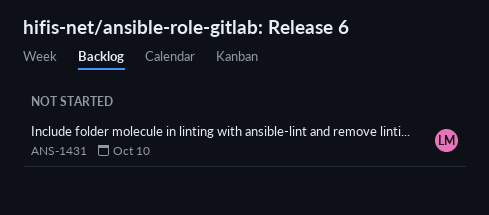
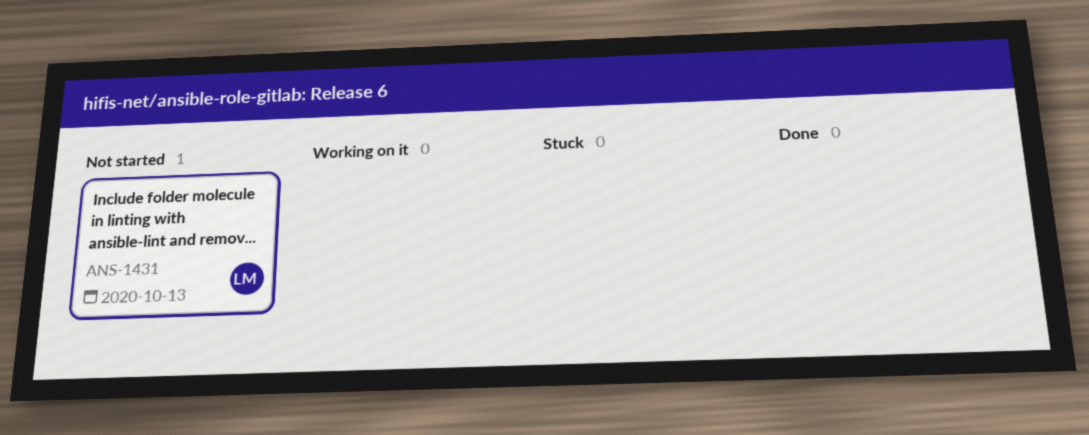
ANS-1431, due: Oct 10 -> Oct 13

